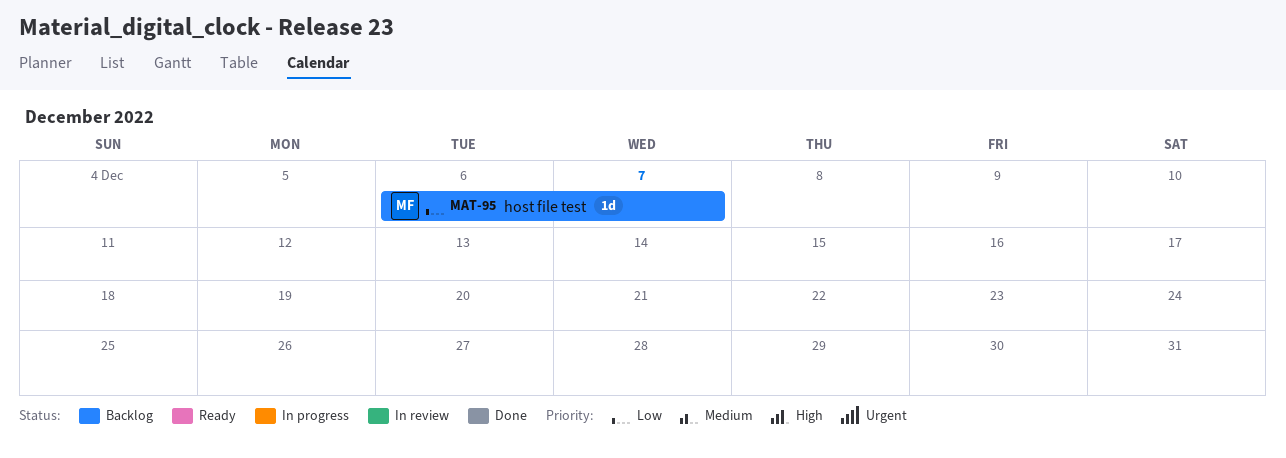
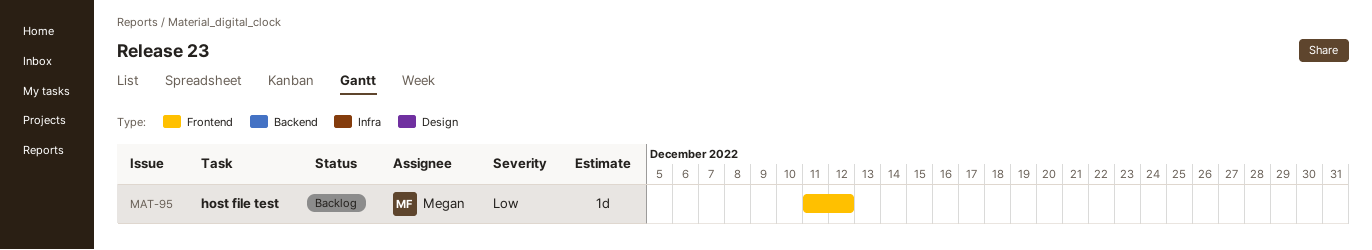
MAT-95, start: Dec 6 -> Dec 11
MAT-95, due: Dec 7 -> Dec 12

